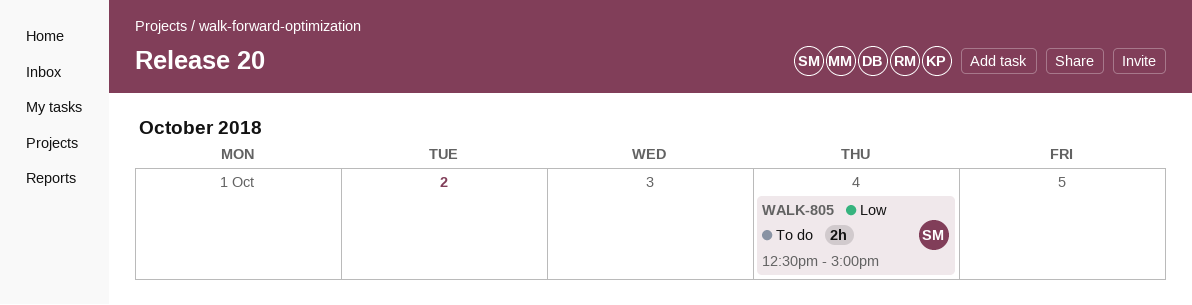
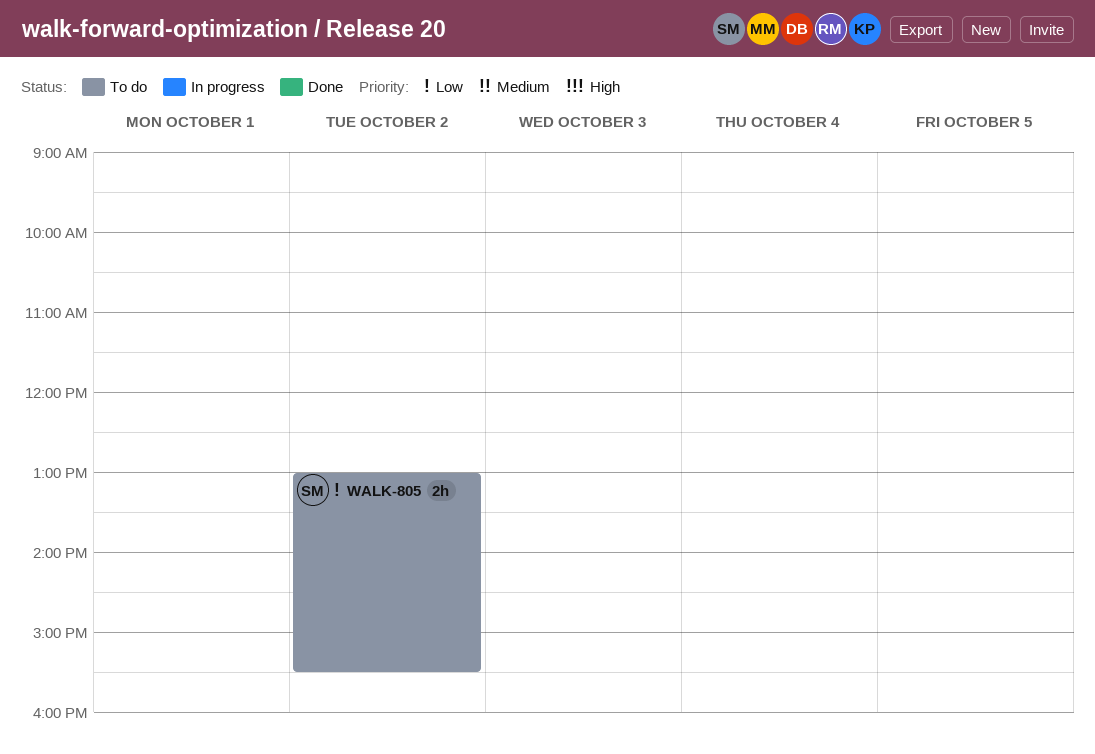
WALK-805, day: Oct 4 -> Oct 2
WALK-805, begins: 12:30 -> 13:00
WALK-805, ends: 15:00 -> 15:30

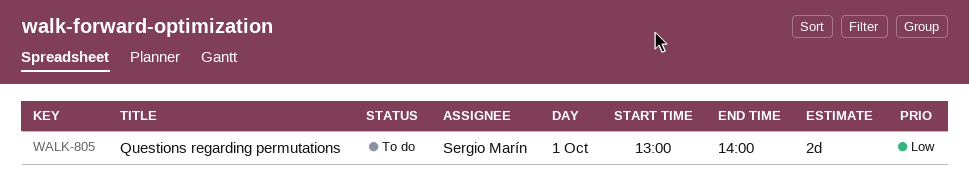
WALK-805, estimate: 2h -> 2d
WALK-805, day: Oct 2 -> Oct 1
WALK-805, ends: 15:30 -> 14:00

